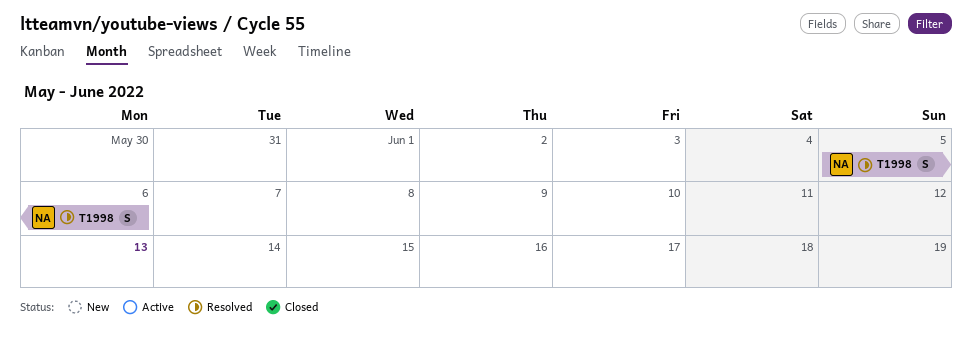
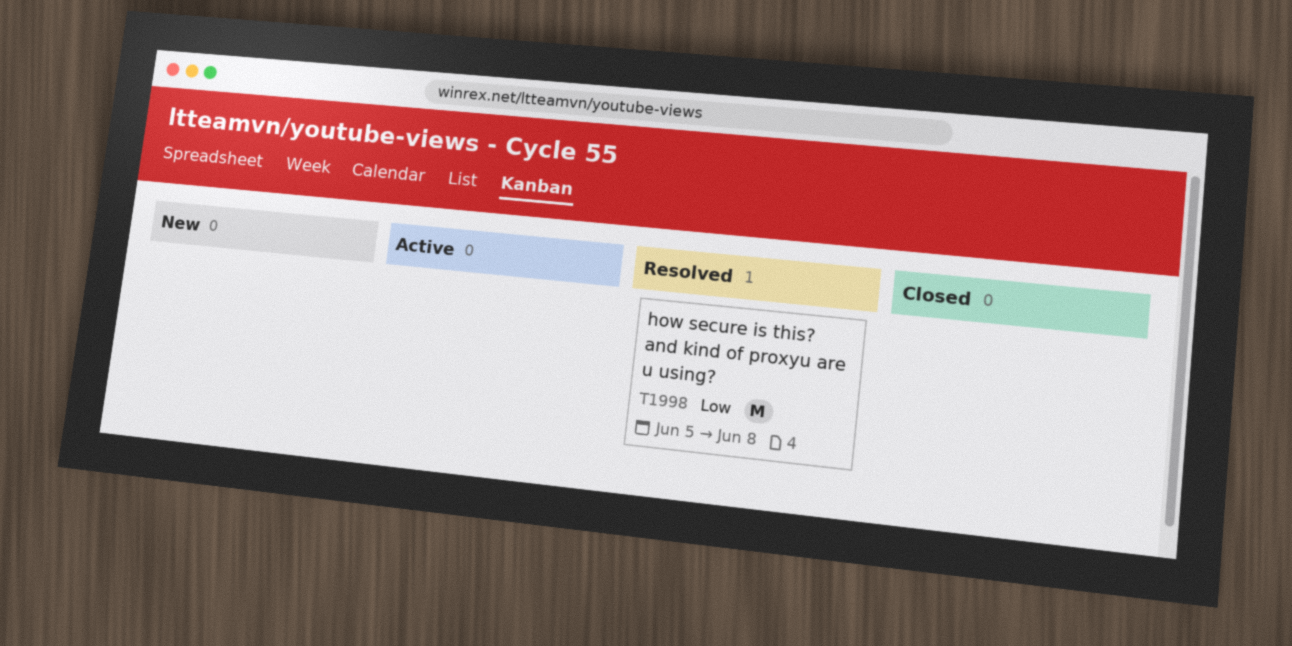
T1998, estimate: S -> M
T1998, due: Jun 6 -> Jun 8

